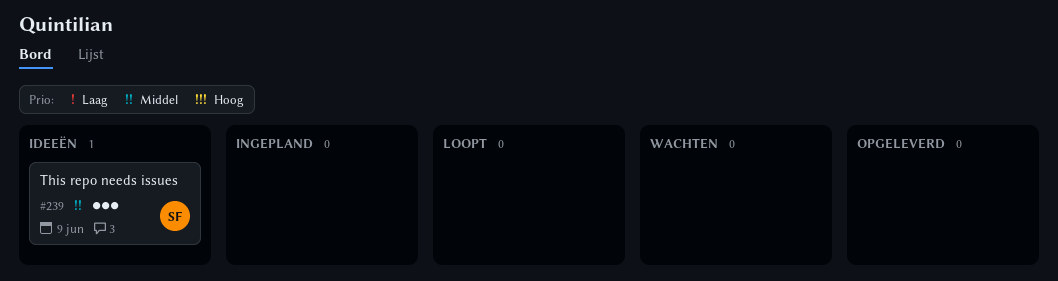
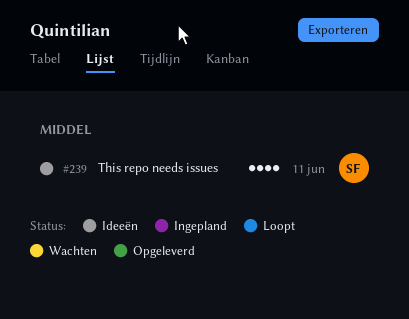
#239, estimate: 3 -> 4
#239, due: Jun 9 -> Jun 11

